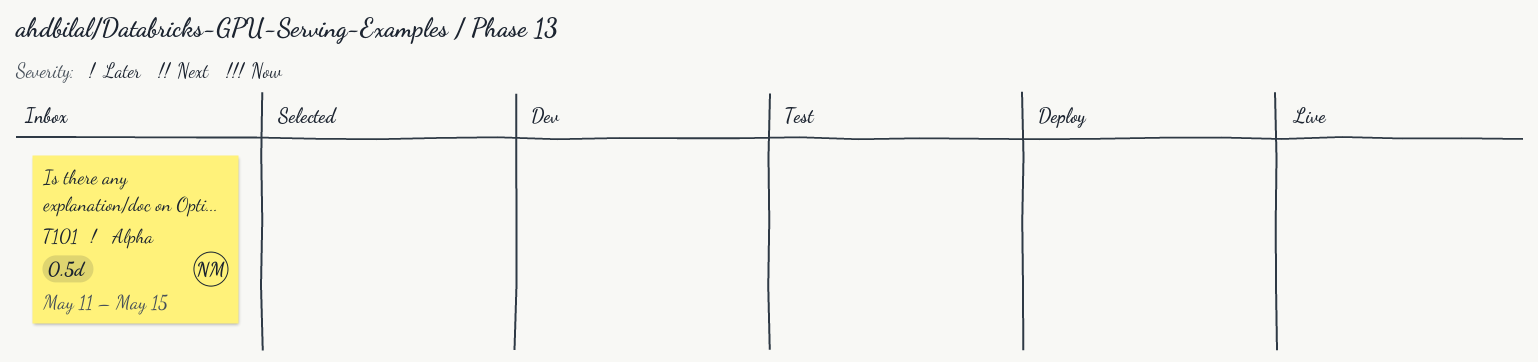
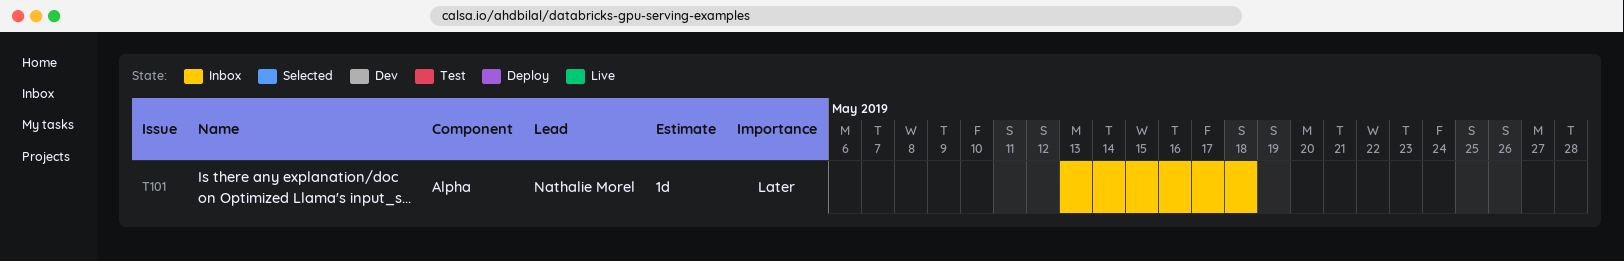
T101, estimate: 0.5d -> 1d
T101, start: May 11 -> May 13
T101, due: May 15 -> May 18

